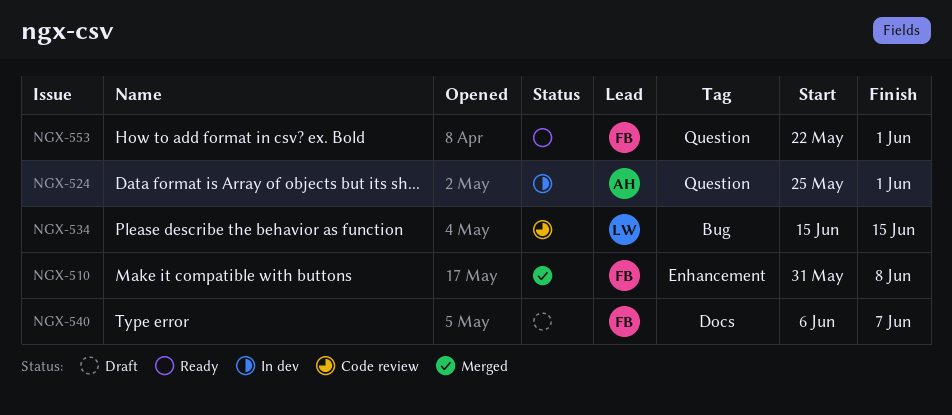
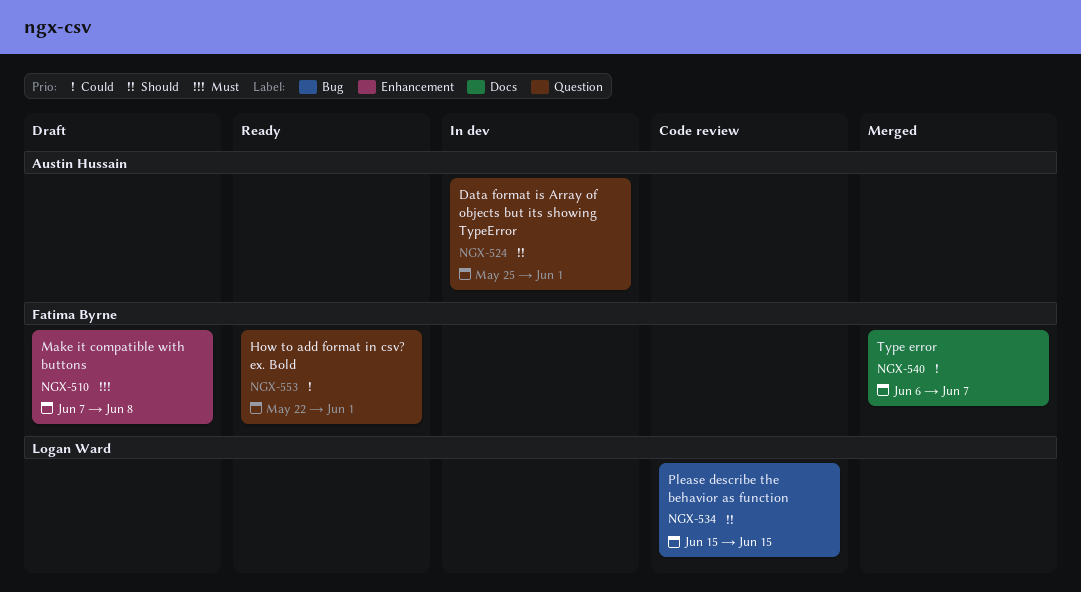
NGX-510, status: Merged -> Draft
NGX-510, start: May 31 -> Jun 7
NGX-540, status: Draft -> Merged

